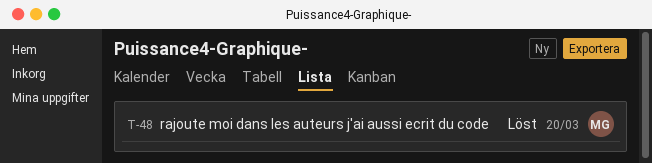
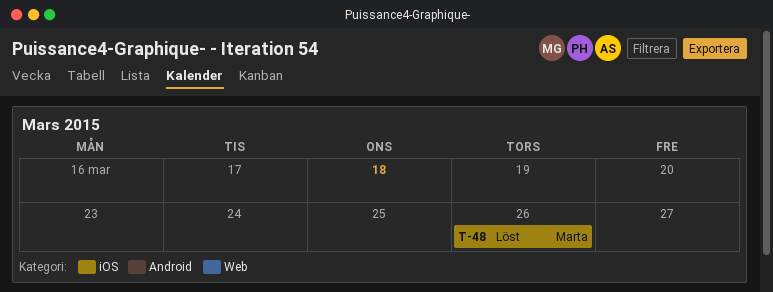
T-48, due: Mar 20 -> Mar 26

